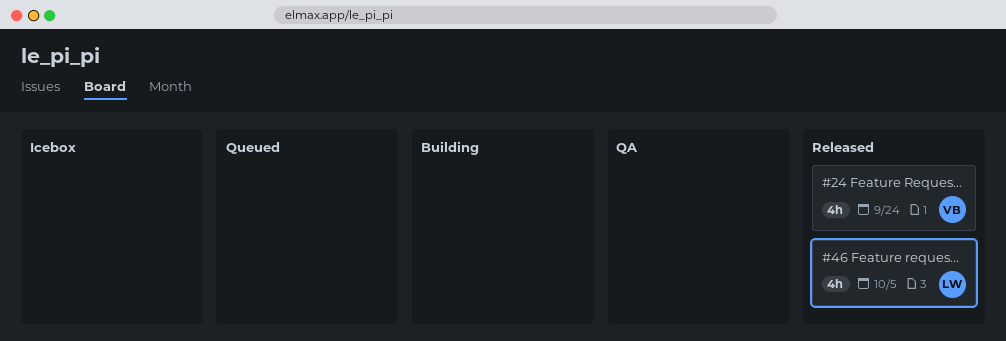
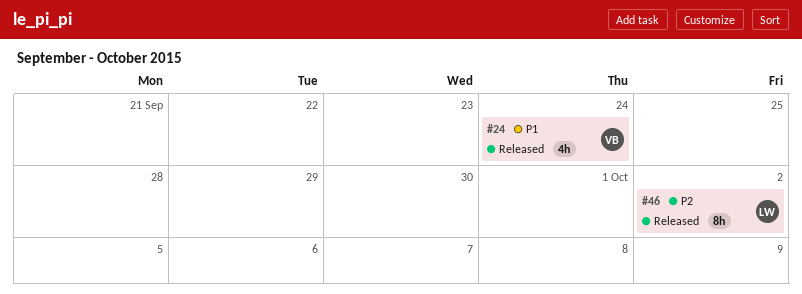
#46, estimate: 4h -> 8h
#46, due: Oct 5 -> Oct 2

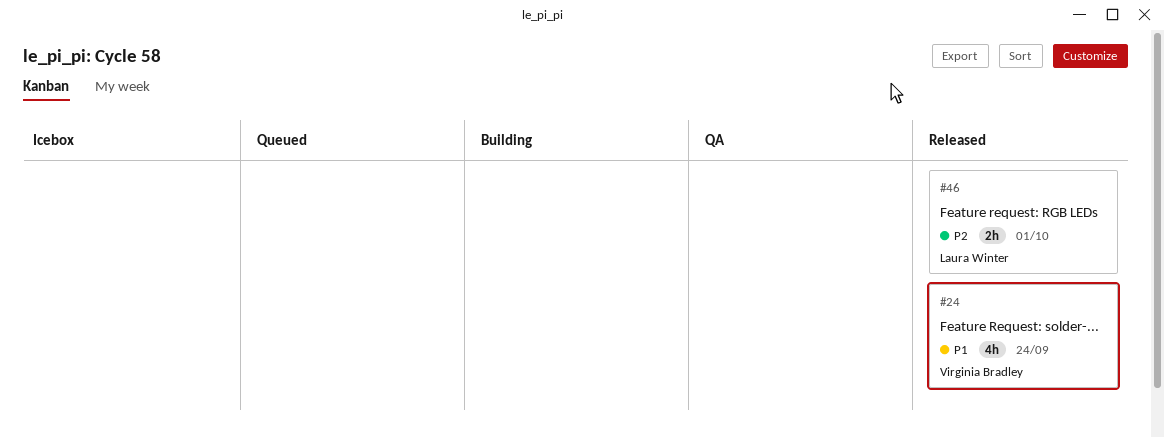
#46, estimate: 8h -> 2h
#46, due: Oct 2 -> Oct 1

